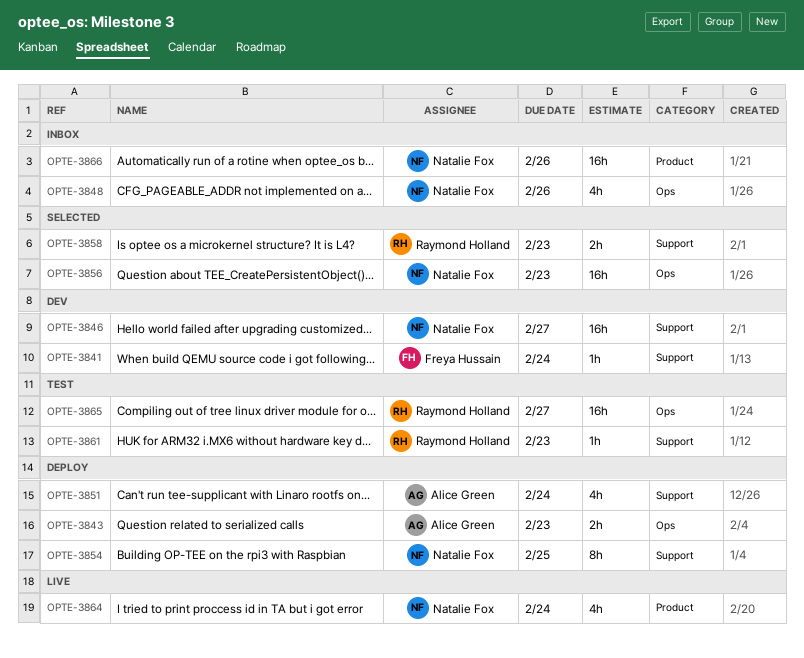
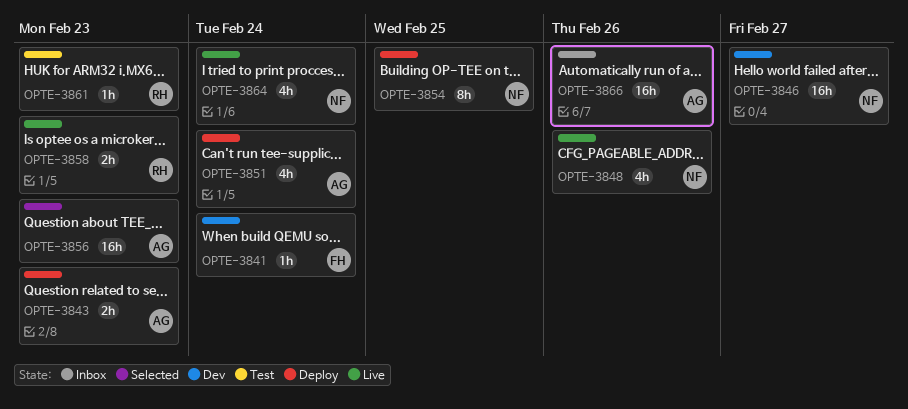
OPTE-3848, status: Inbox -> Live
OPTE-3856, owner: Natalie Fox -> Alice Green
OPTE-3858, status: Selected -> Live
OPTE-3865: present -> none
OPTE-3866, owner: Natalie Fox -> Alice Green

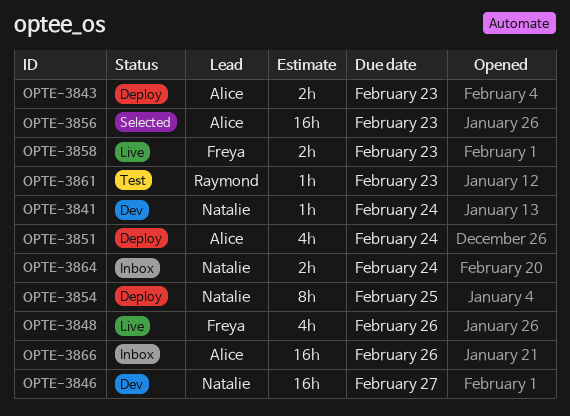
OPTE-3841, owner: Freya -> Natalie
OPTE-3848, owner: Natalie -> Freya
OPTE-3858, owner: Raymond -> Freya
OPTE-3864, status: Live -> Inbox
OPTE-3864, estimate: 4h -> 2h

